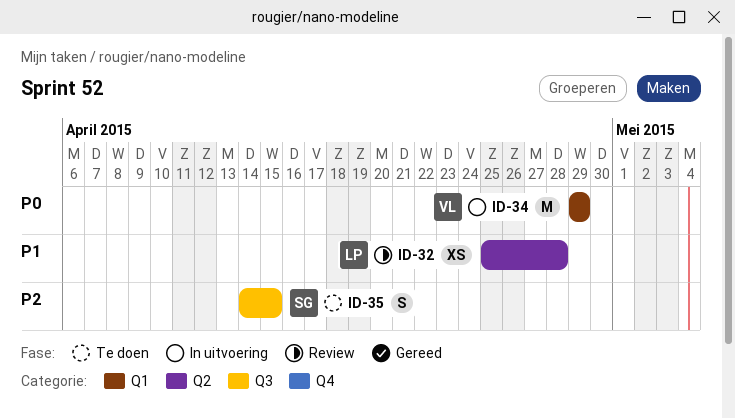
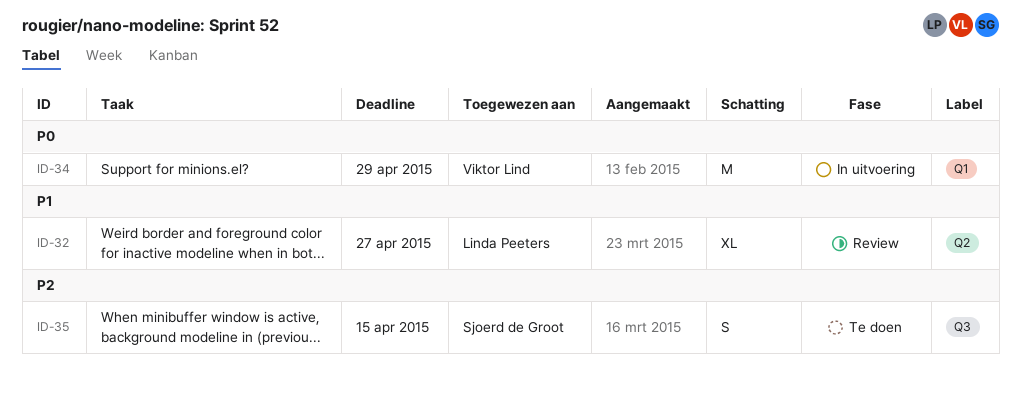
ID-32, estimate: XS -> XL
ID-32, due: Apr 28 -> Apr 27

